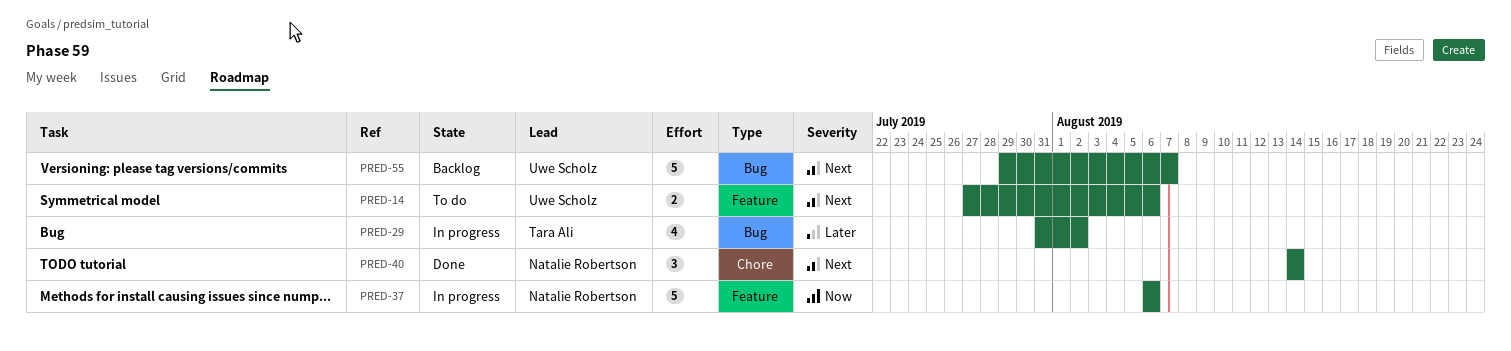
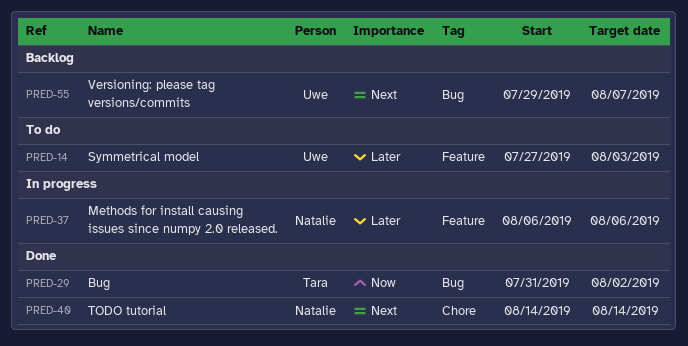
PRED-14, priority: Next -> Later
PRED-14, due: Aug 6 -> Aug 3
PRED-29, status: In progress -> Done
PRED-29, priority: Later -> Now
PRED-37, priority: Now -> Later

